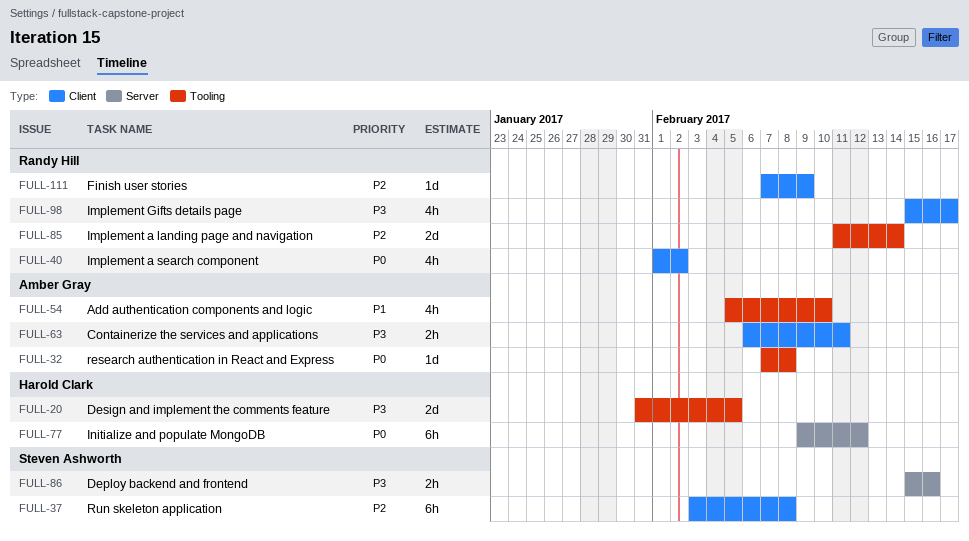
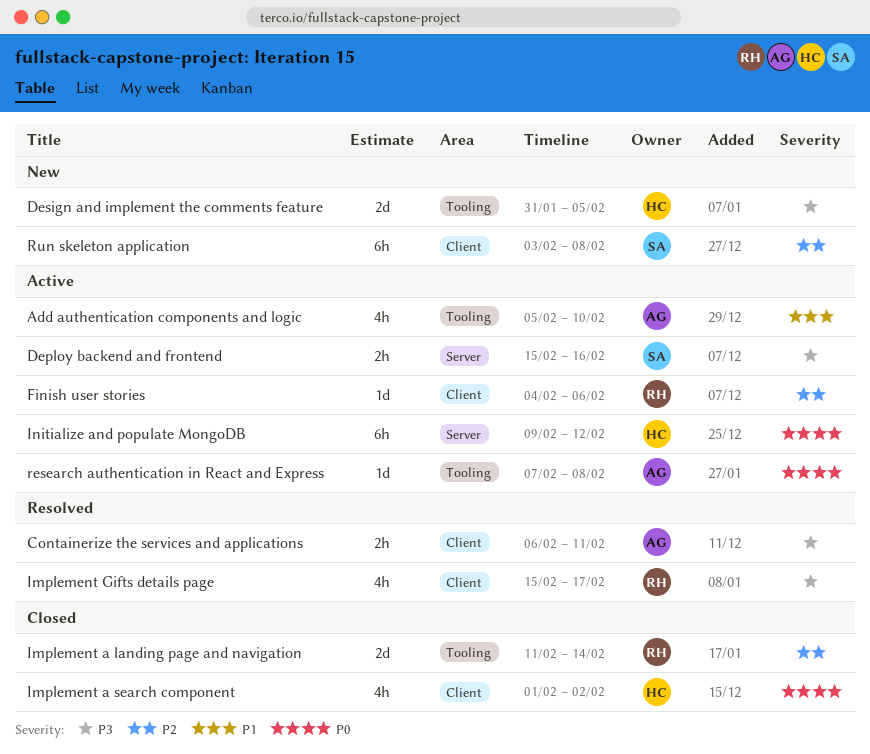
Finish user stories, start: Feb 7 -> Feb 4
Finish user stories, due: Feb 9 -> Feb 6
Implement a search component, owner: Randy Hill -> Harold Clark

